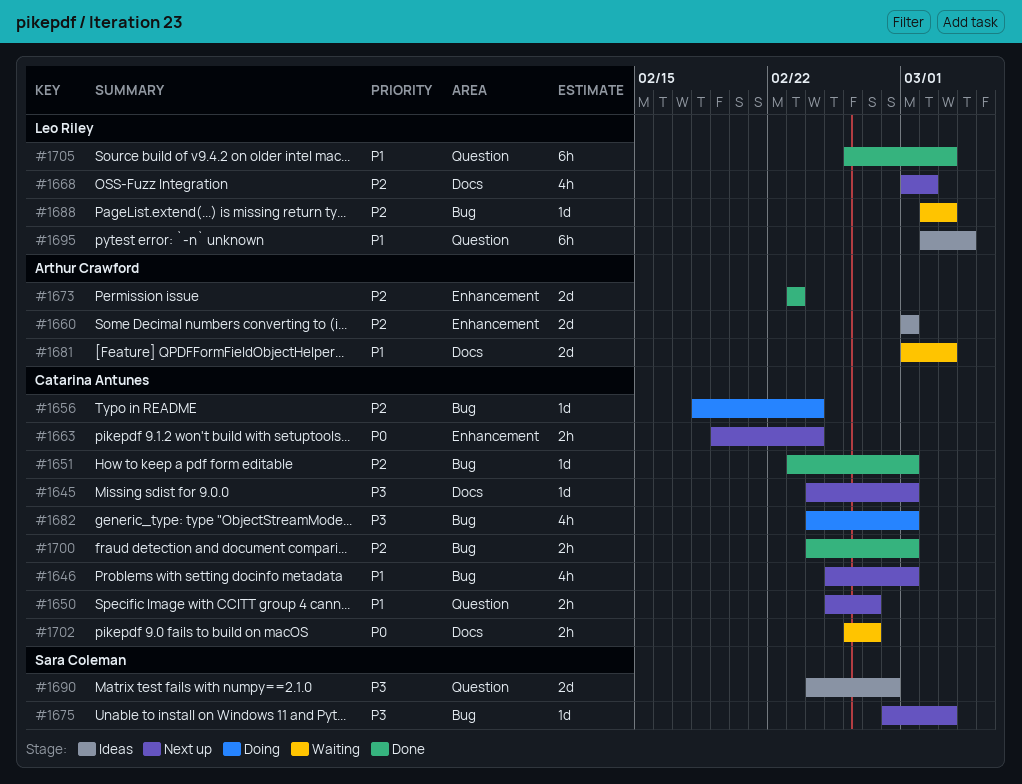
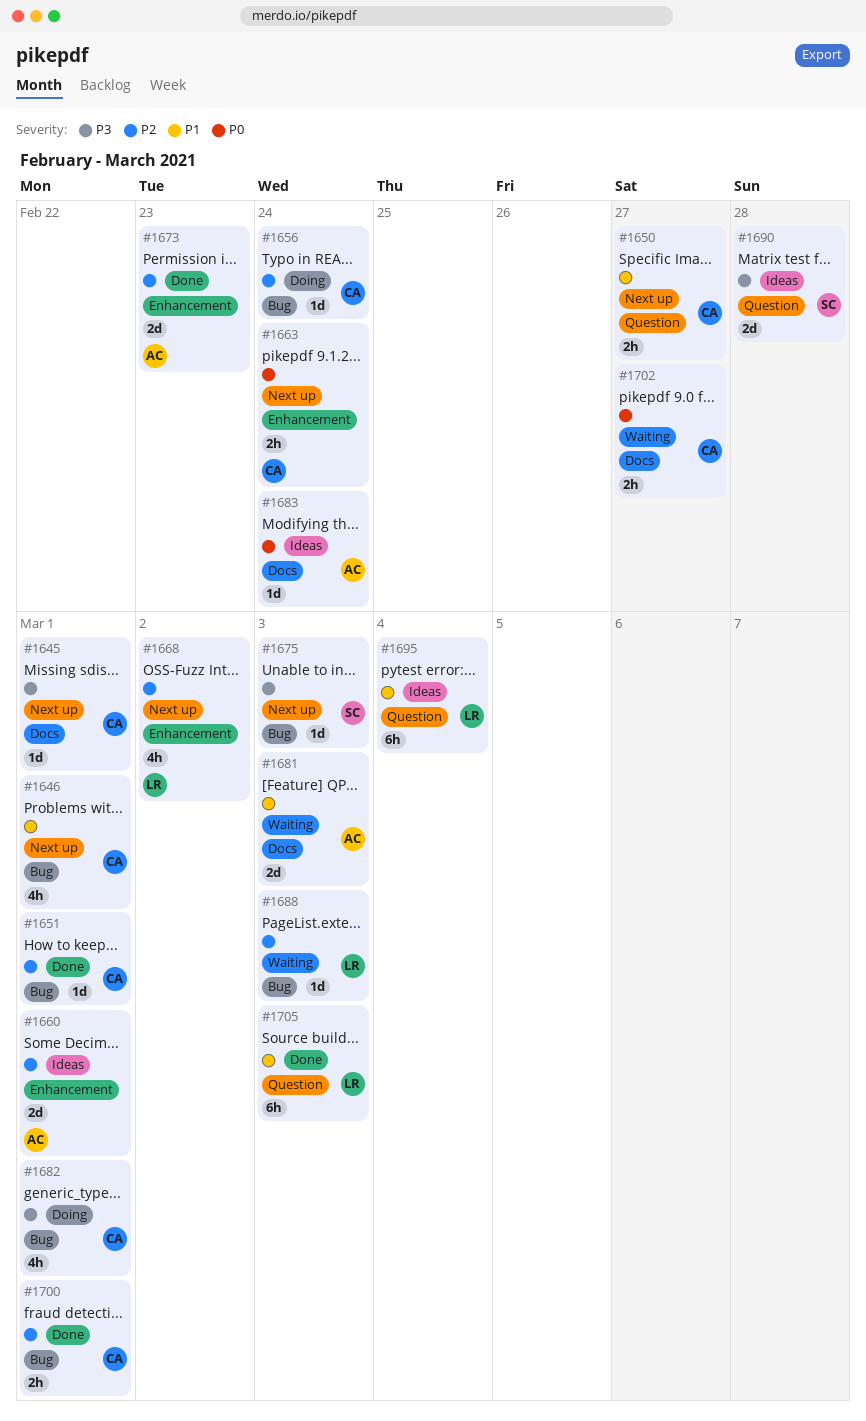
#1668, label: Docs -> Enhancement
#1683: none -> present

